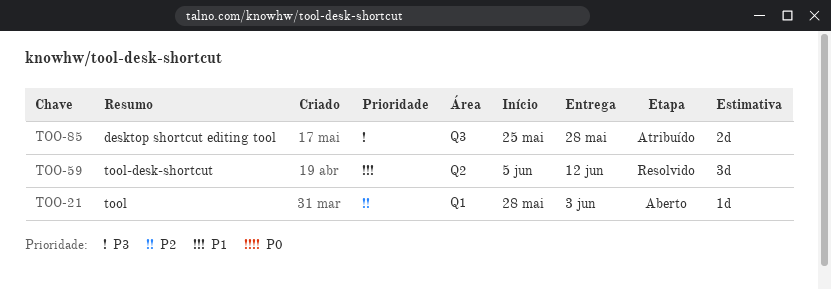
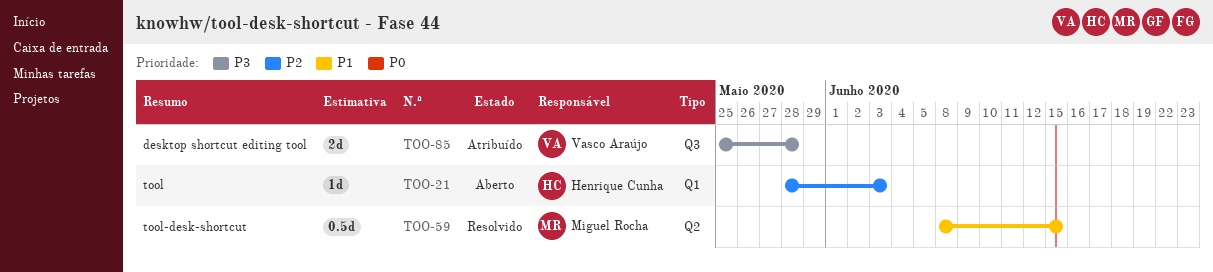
TOO-59, estimate: 3d -> 0.5d
TOO-59, start: Jun 5 -> Jun 8
TOO-59, due: Jun 12 -> Jun 15

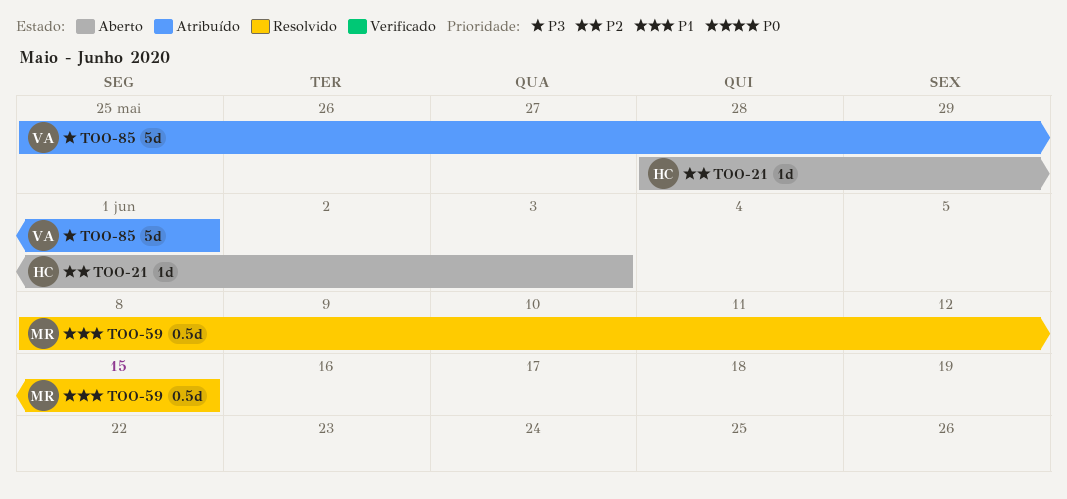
TOO-85, estimate: 2d -> 5d
TOO-85, due: May 28 -> Jun 1

